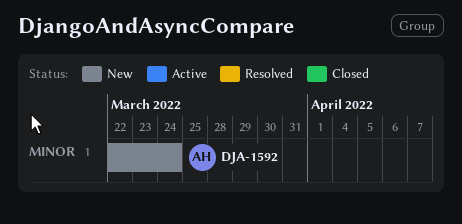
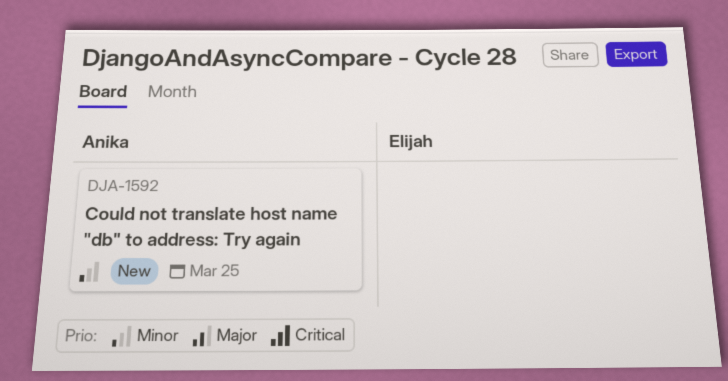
DJA-1592, due: Mar 24 -> Mar 25

